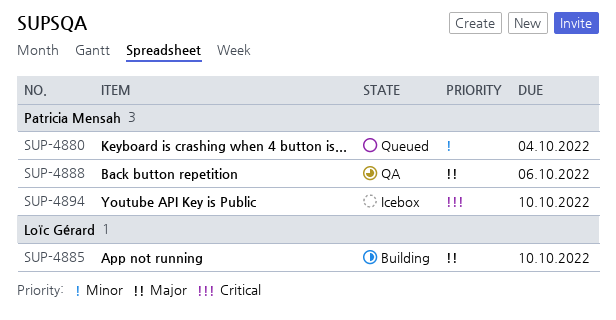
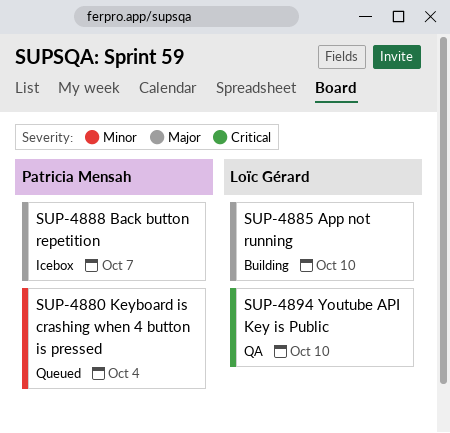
SUP-4888, status: QA -> Icebox
SUP-4888, due: Oct 6 -> Oct 7
SUP-4894, status: Icebox -> QA
SUP-4894, owner: Patricia Mensah -> Loïc Gérard

